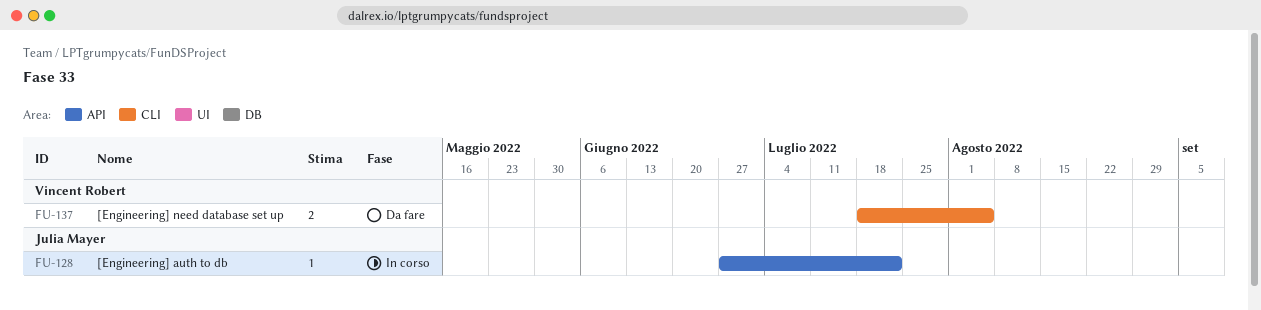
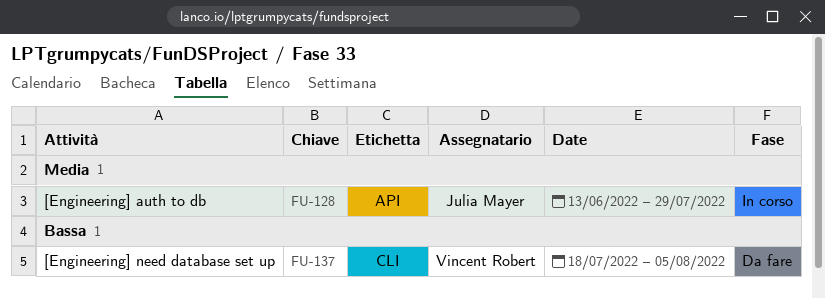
FU-128, start: Jun 27 -> Jun 13
FU-128, due: Jul 22 -> Jul 29

